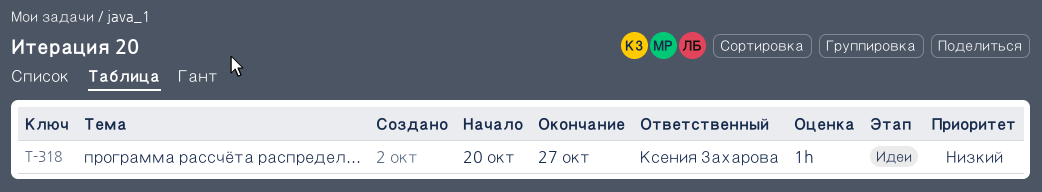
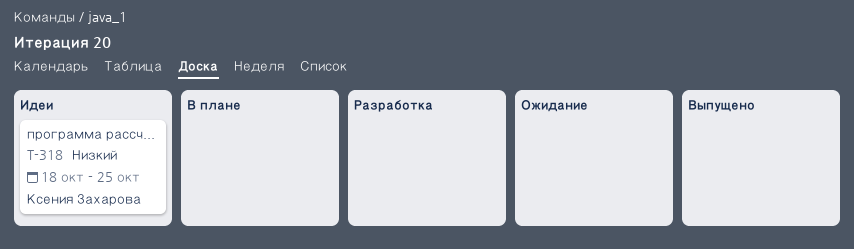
T-318, start: Oct 20 -> Oct 18
T-318, due: Oct 27 -> Oct 25

